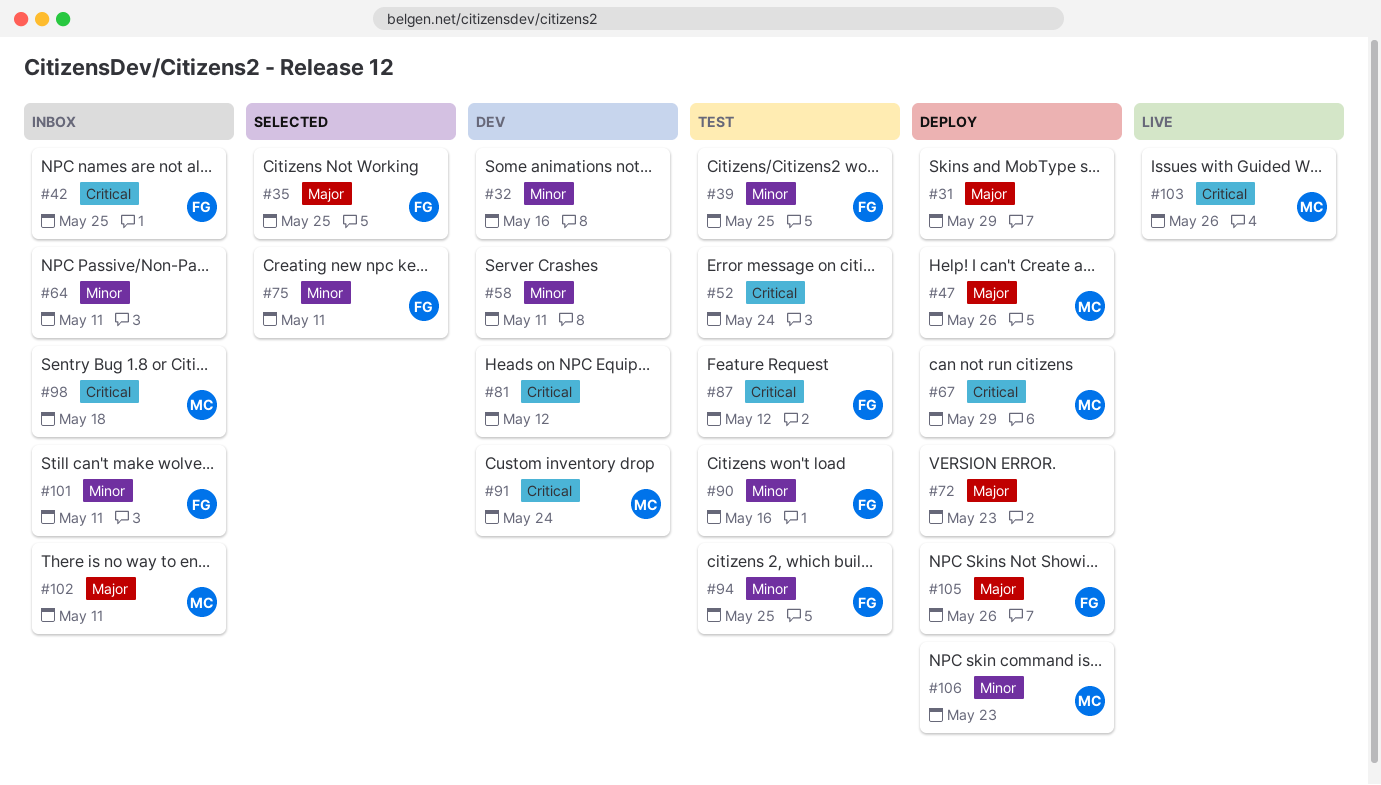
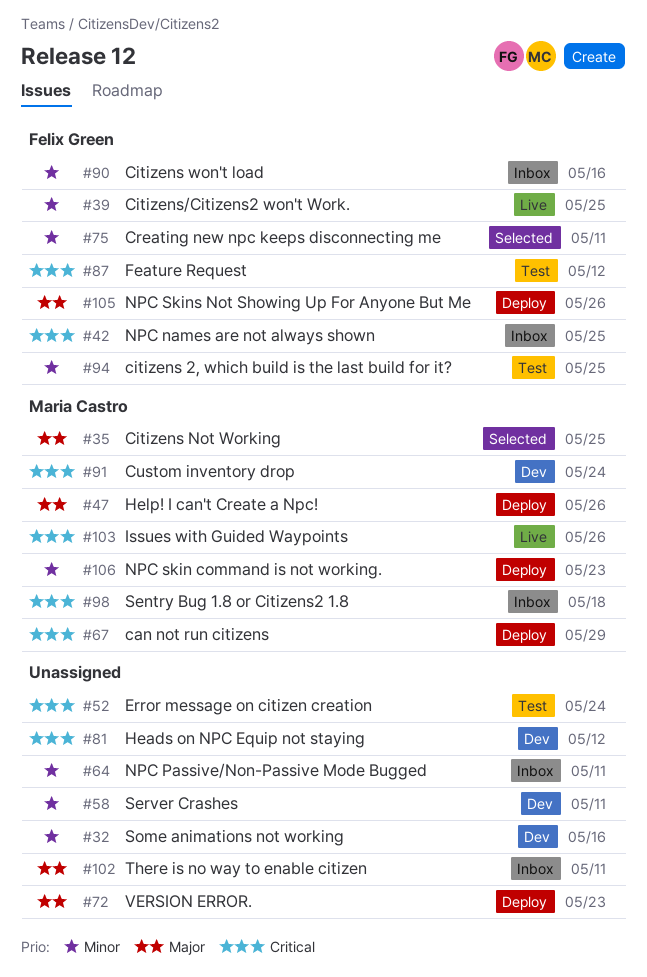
#31: present -> none
#35, owner: Felix Green -> Maria Castro
#39, status: Test -> Live
#90, status: Test -> Inbox
#101: present -> none
#102, owner: Maria Castro -> none

